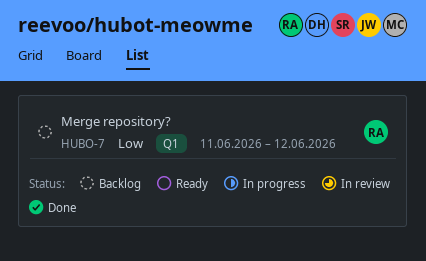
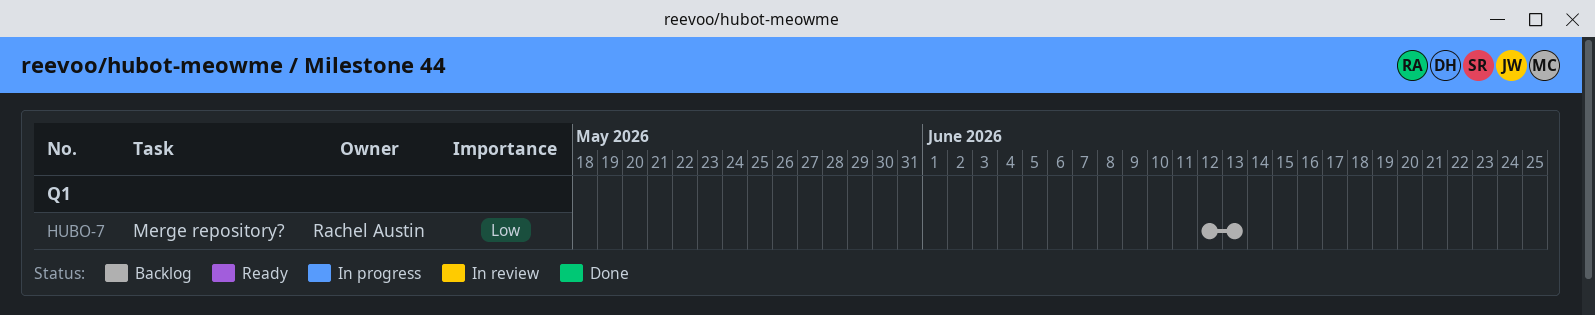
HUBO-7, start: Jun 11 -> Jun 12
HUBO-7, due: Jun 12 -> Jun 13

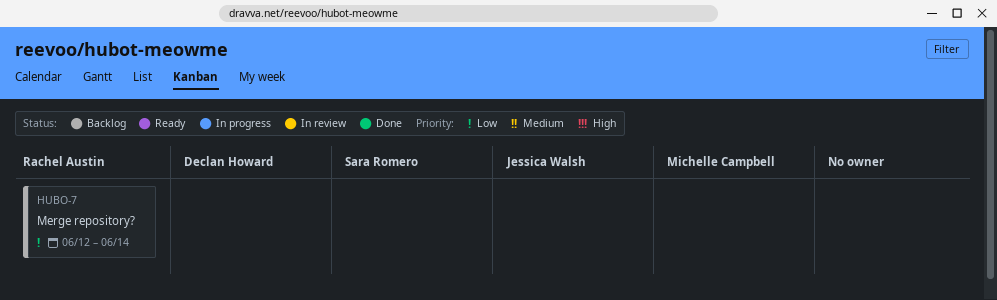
HUBO-7, due: Jun 13 -> Jun 14

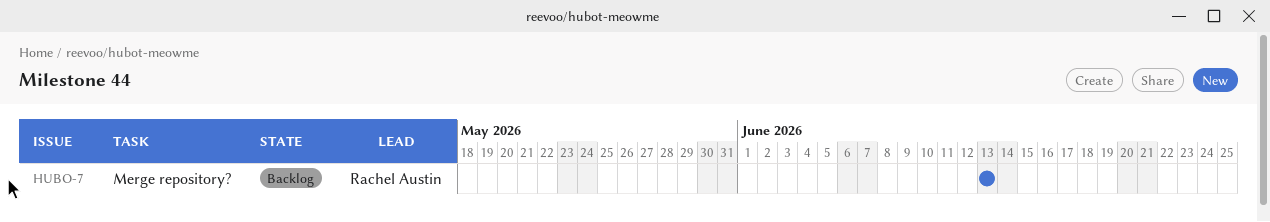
HUBO-7, start: Jun 12 -> Jun 13
HUBO-7, due: Jun 14 -> Jun 13

